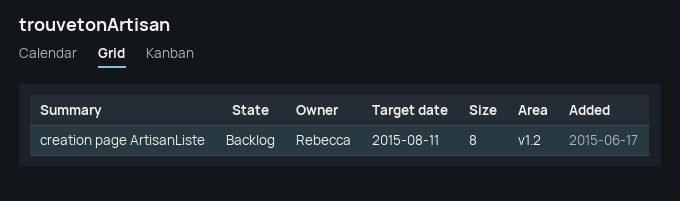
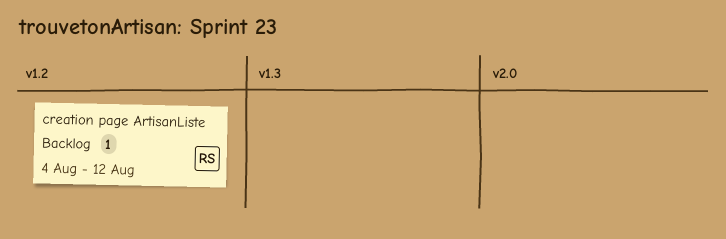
creation page ArtisanListe, estimate: 8 -> 1
creation page ArtisanListe, due: Aug 11 -> Aug 12

